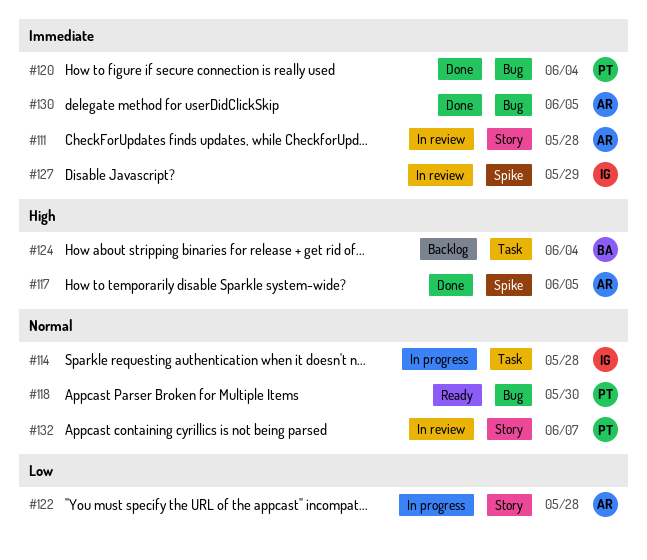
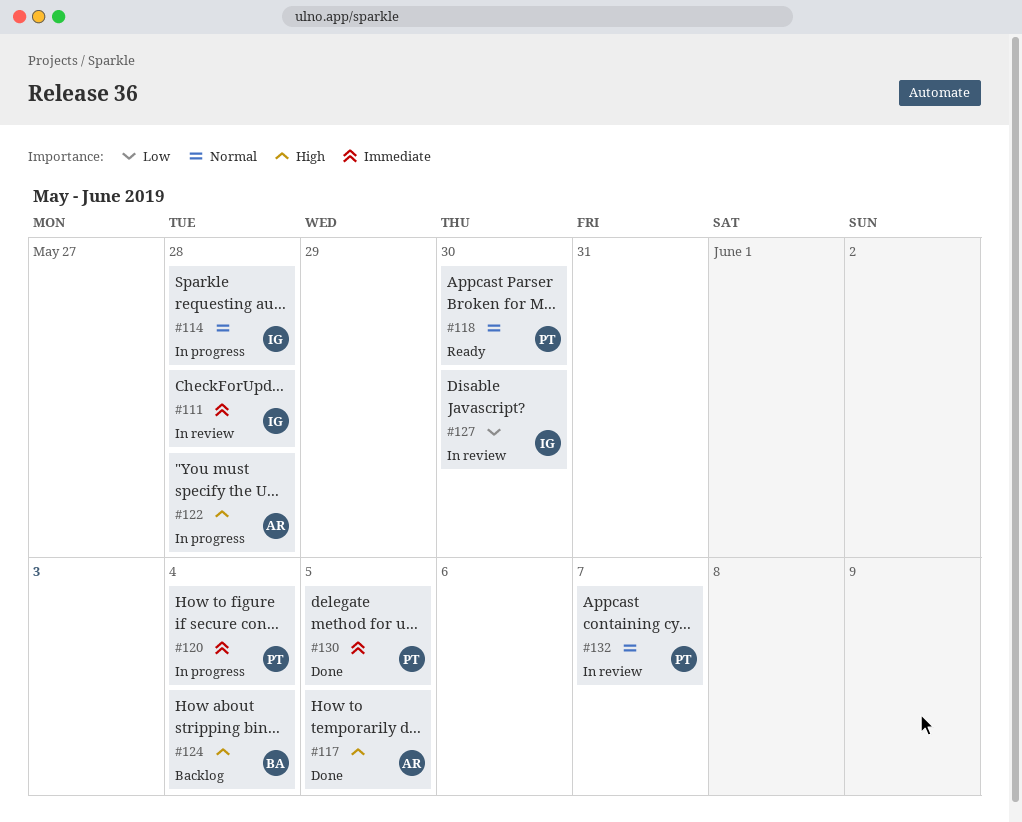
#111, owner: AR -> IG
#120, status: Done -> In progress
#122, priority: Low -> High
#127, priority: Immediate -> Low
#127, due: May 29 -> May 30
#130, owner: AR -> PT

